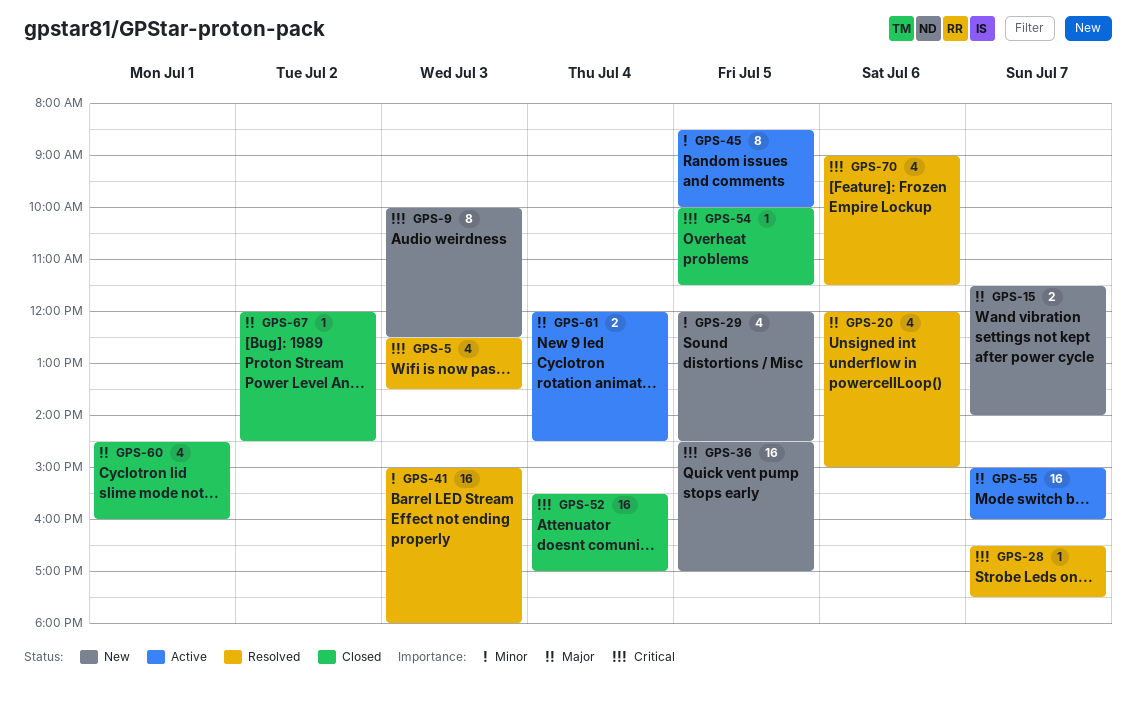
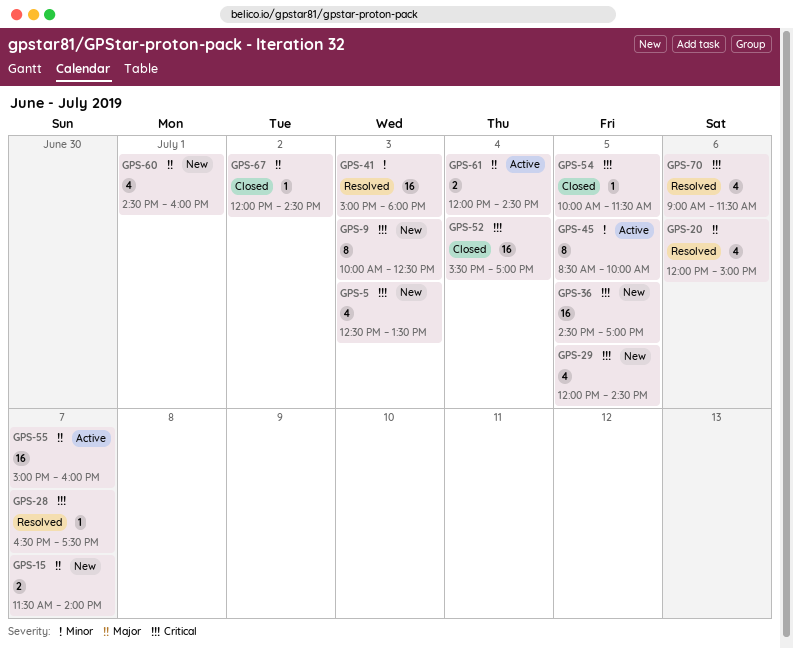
GPS-5, status: Resolved -> New
GPS-29, priority: Minor -> Critical
GPS-60, status: Closed -> New

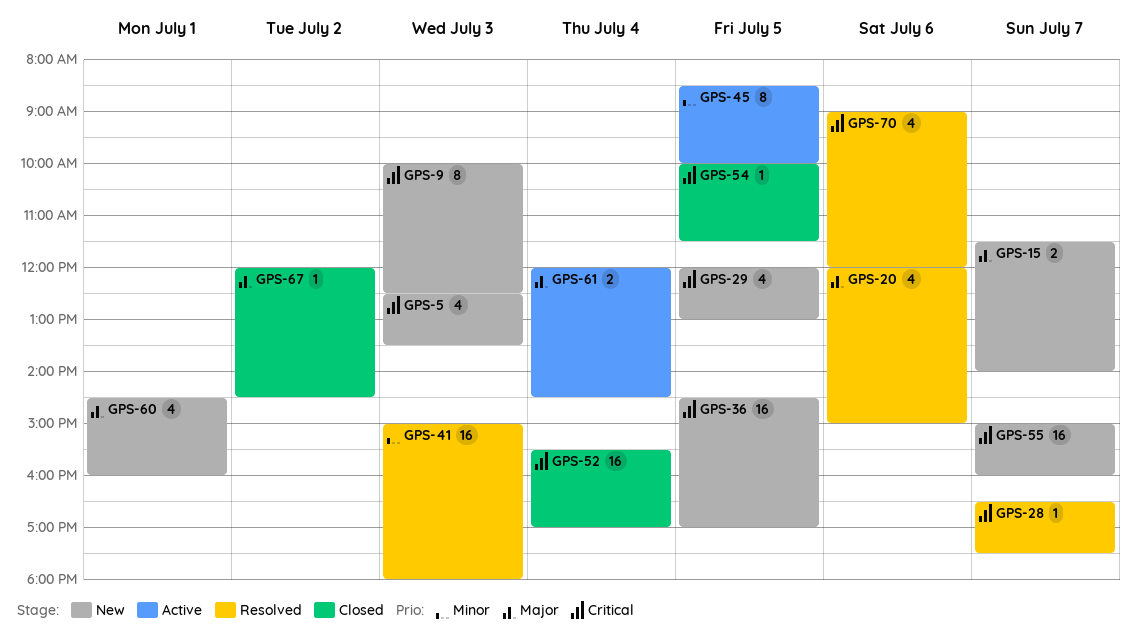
GPS-29, ends: 14:30 -> 13:00
GPS-55, status: Active -> New
GPS-55, priority: Major -> Critical
GPS-70, ends: 11:30 -> 12:00

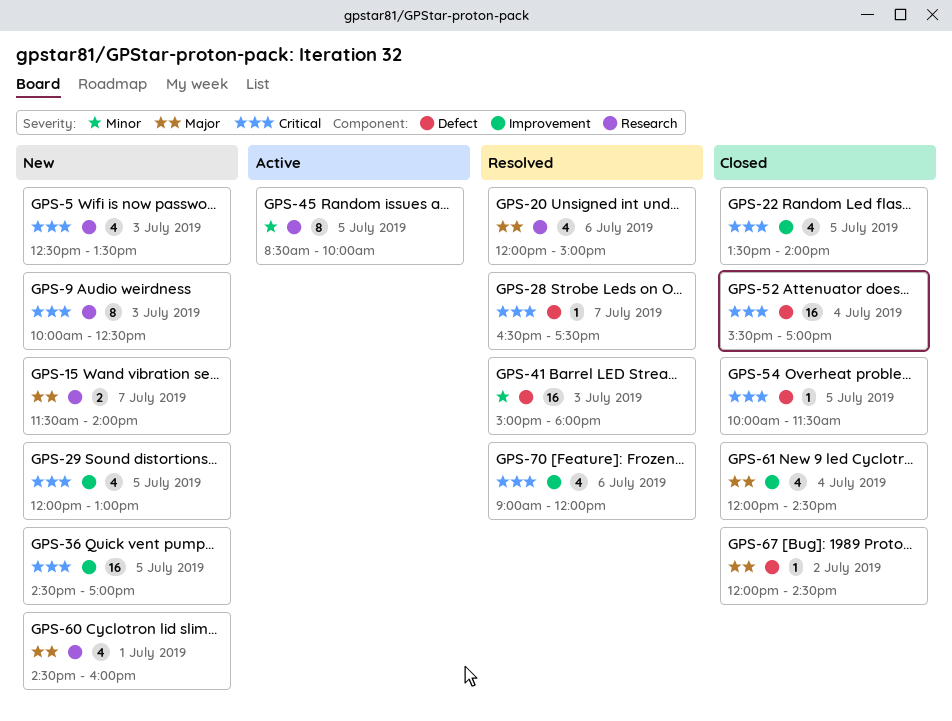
GPS-22: none -> present
GPS-55: present -> none
GPS-61, status: Active -> Closed
GPS-61, estimate: 2 -> 4

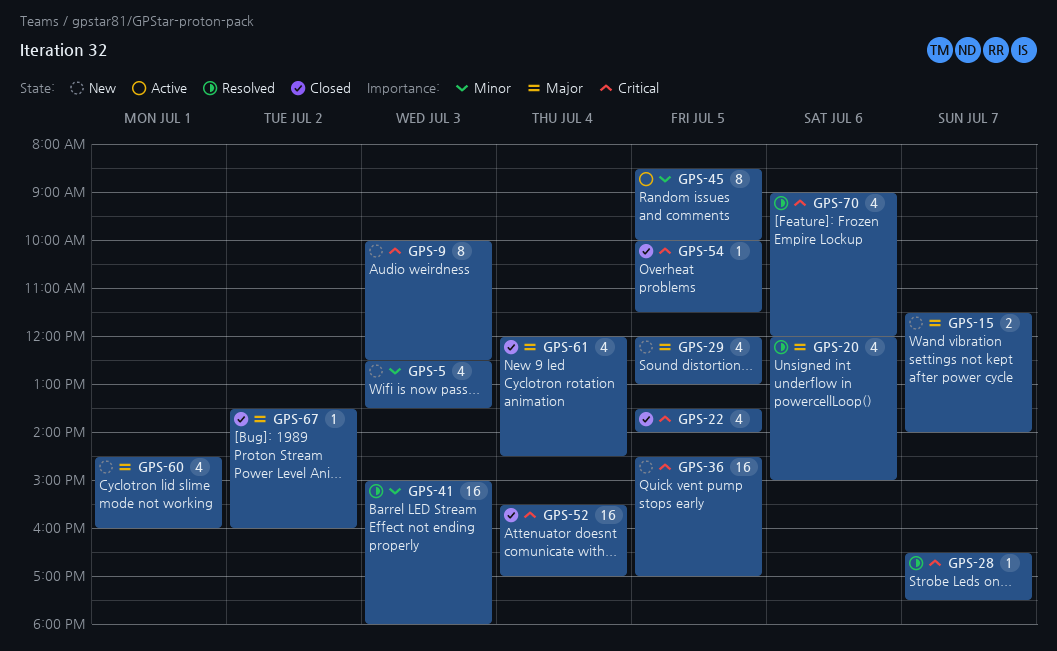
GPS-5, priority: Critical -> Minor
GPS-29, priority: Critical -> Major
GPS-67, begins: 12:00 -> 13:30
GPS-67, ends: 14:30 -> 16:00

